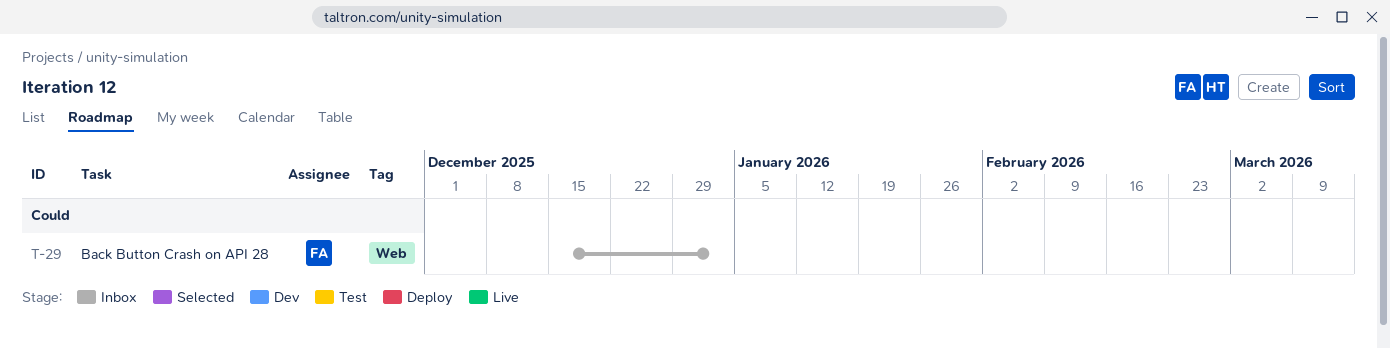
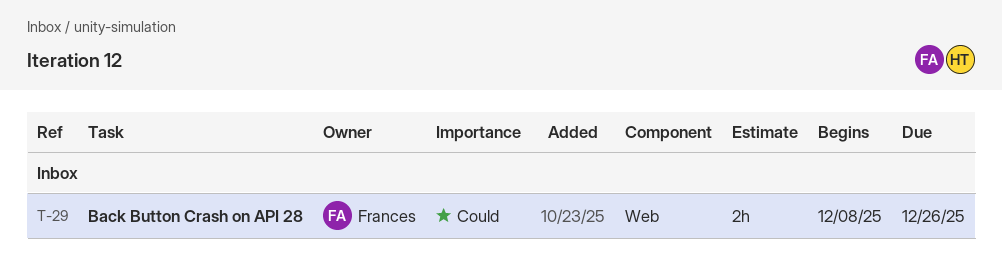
T-29, start: Dec 15 -> Dec 8
T-29, due: Jan 2 -> Dec 26

